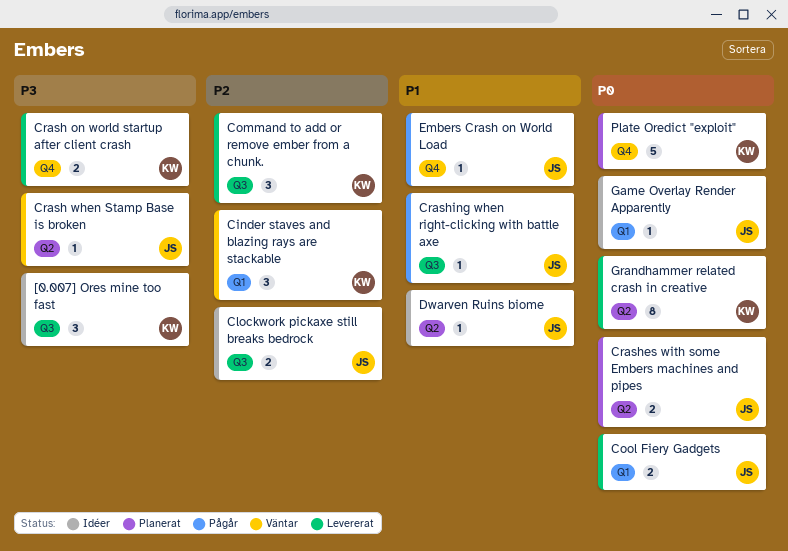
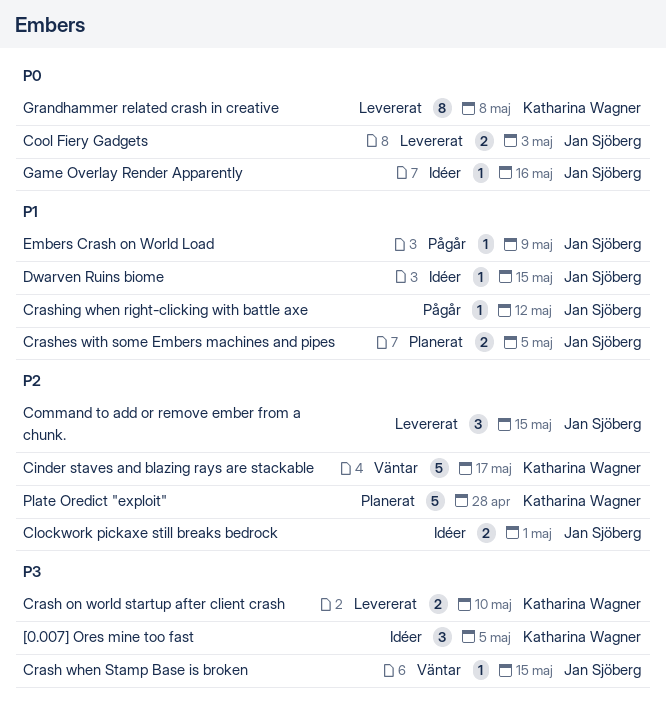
Cinder staves and blazing rays are stackable, estimate: 3 -> 5
Command to add or remove ember from a chunk., owner: Katharina Wagner -> Jan Sjöberg
Crashes with some Embers machines and pipes, priority: P0 -> P1
Plate Oredict "exploit", priority: P0 -> P2

